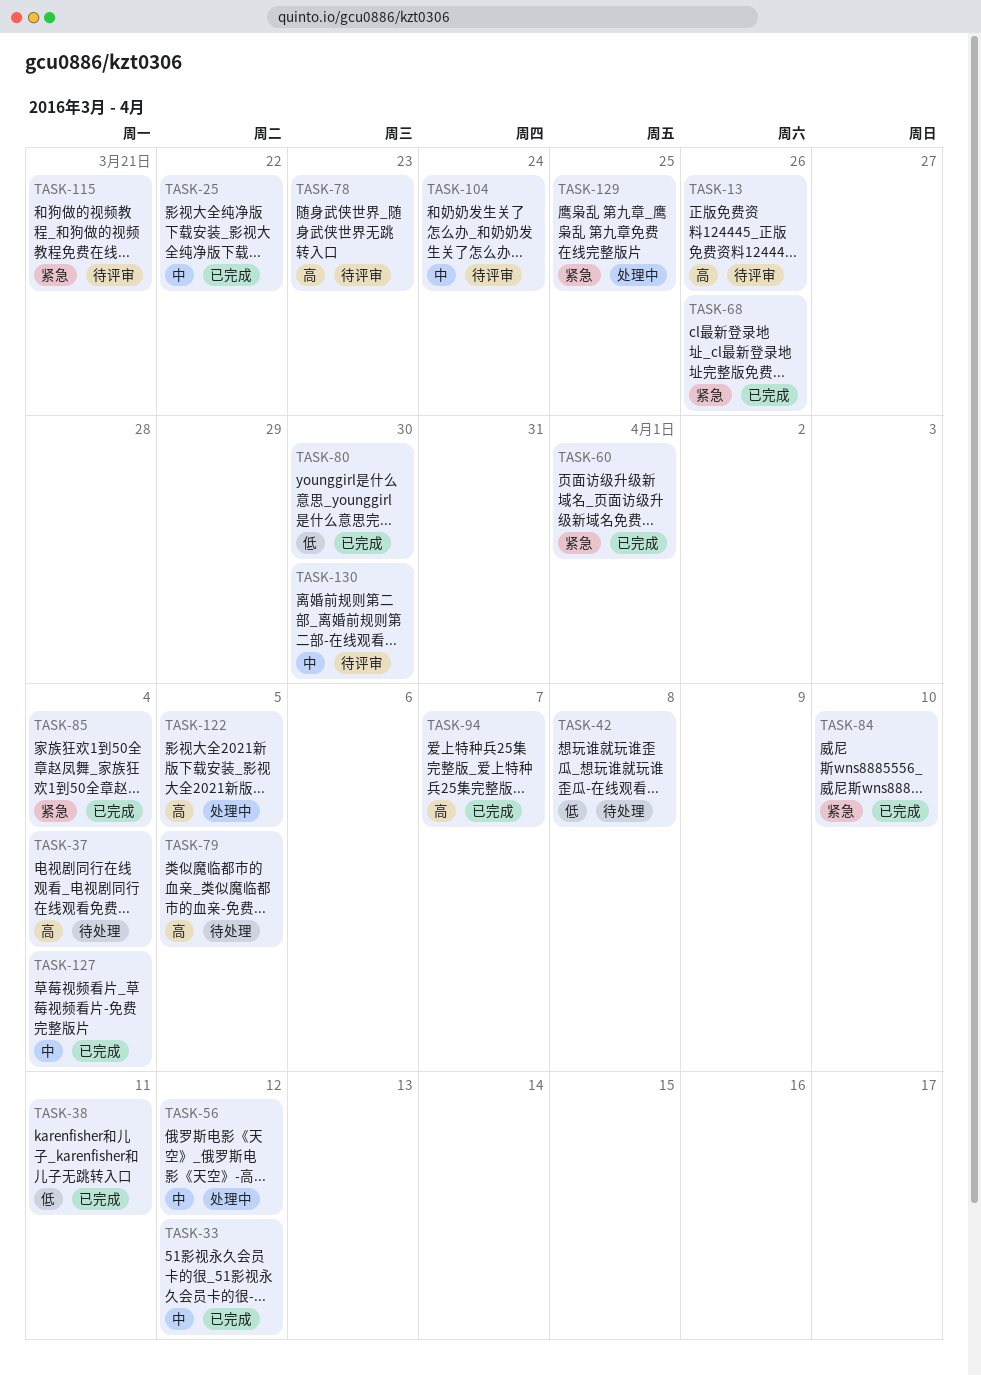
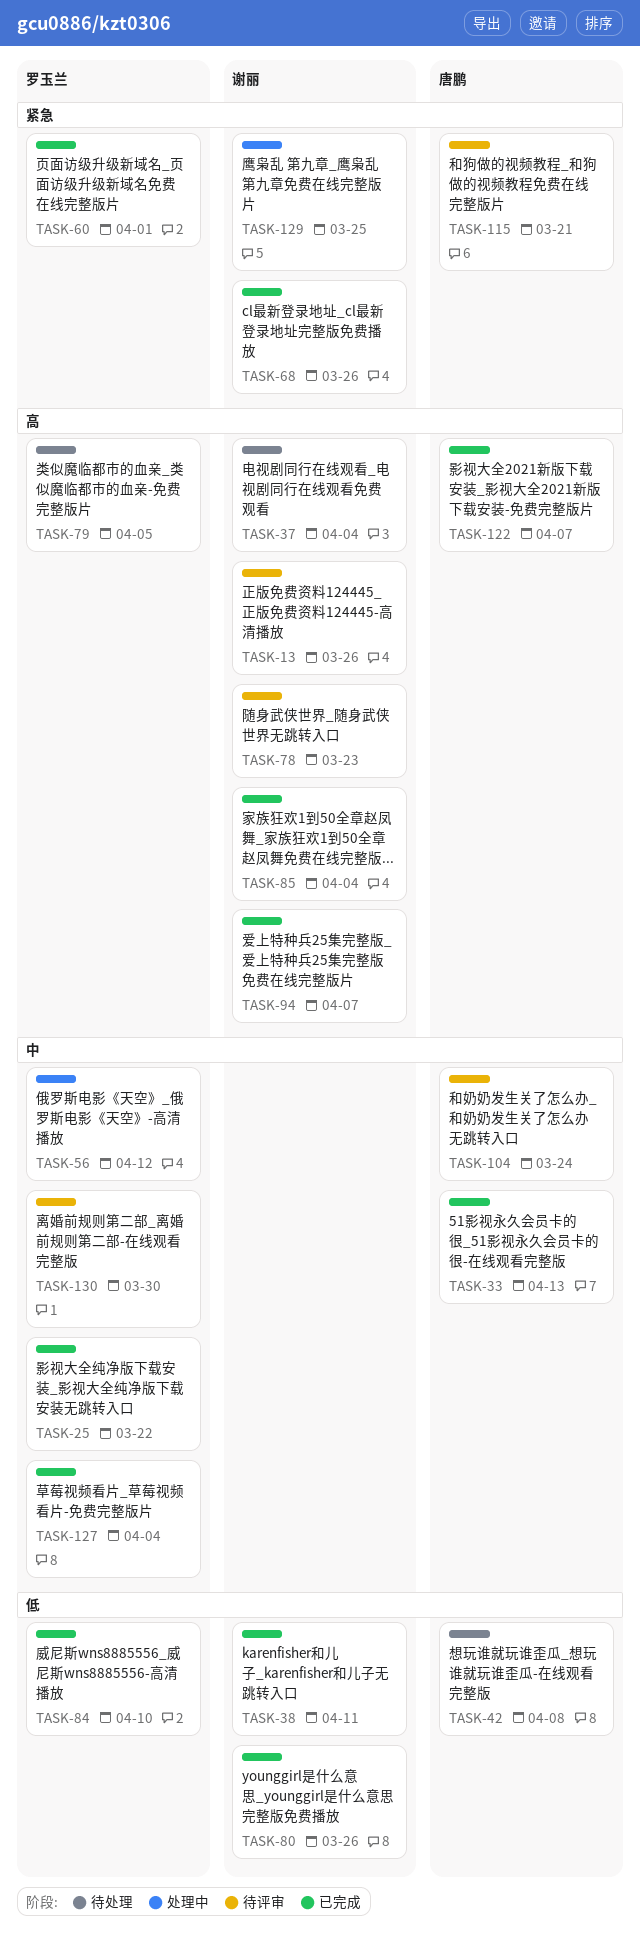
TASK-33, due: Apr 12 -> Apr 13
TASK-80, due: Mar 30 -> Mar 26
TASK-84, priority: 紧急 -> 低
TASK-85, priority: 紧急 -> 高
TASK-122, status: 处理中 -> 已完成
TASK-122, due: Apr 5 -> Apr 7

